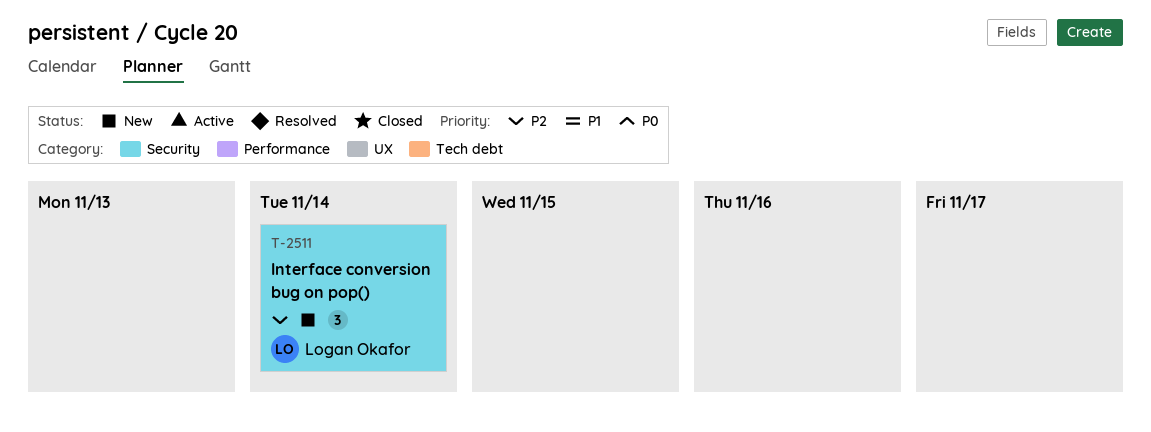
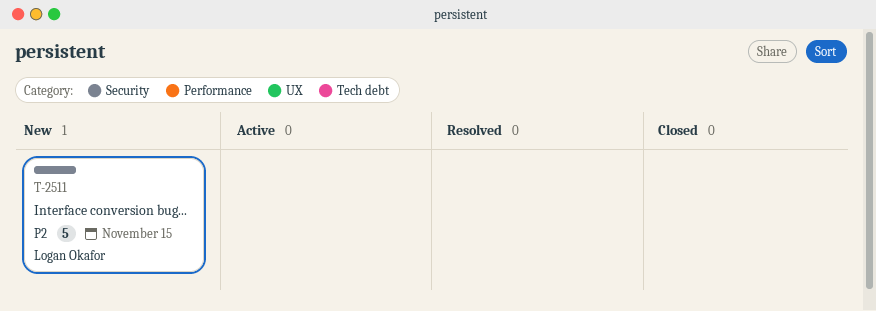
T-2511, estimate: 3 -> 5
T-2511, due: Nov 14 -> Nov 15

